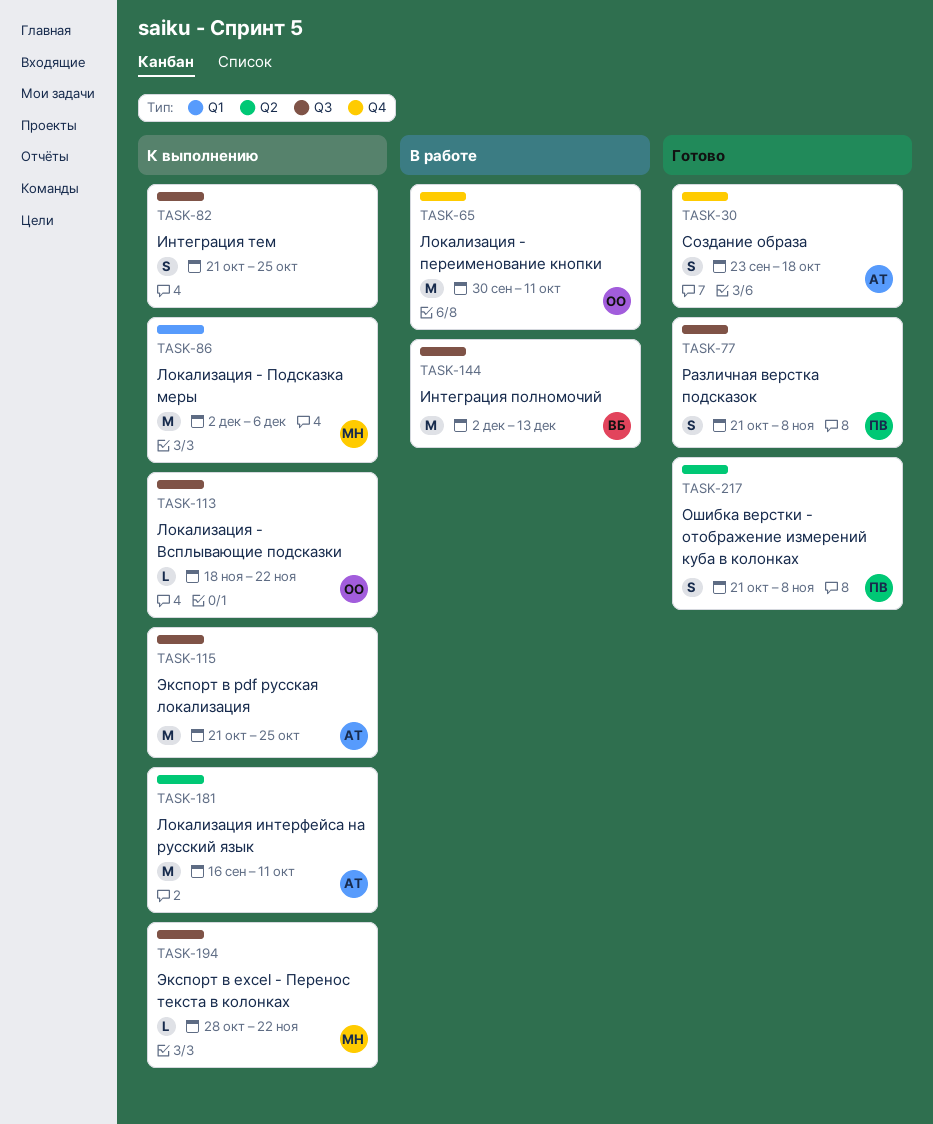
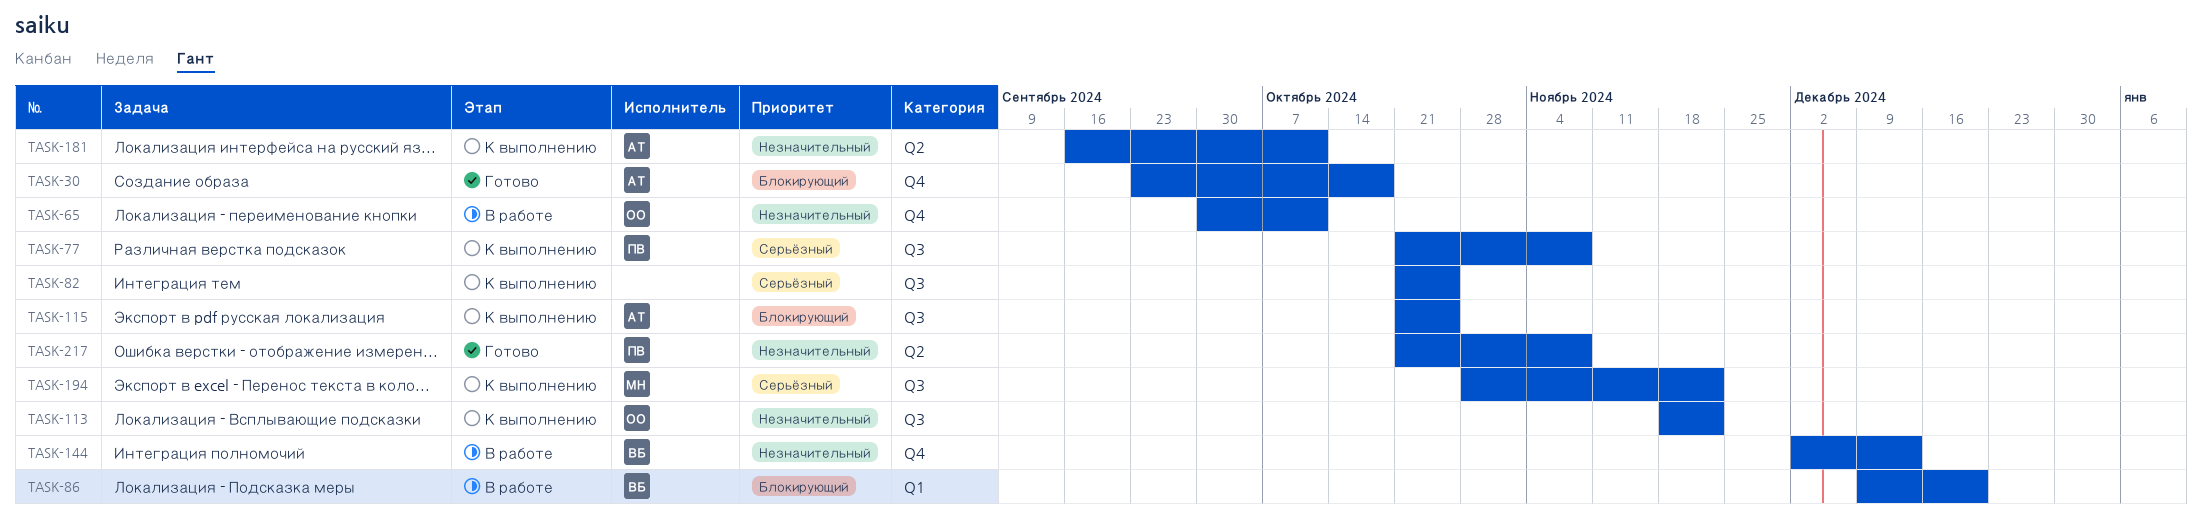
TASK-77, status: Готово -> К выполнению
TASK-86, status: К выполнению -> В работе
TASK-86, owner: МН -> ВБ
TASK-86, start: Dec 2 -> Dec 9
TASK-86, due: Dec 6 -> Dec 20
TASK-144, label: Q3 -> Q4

